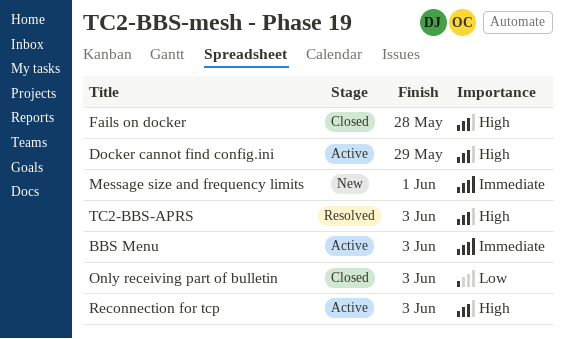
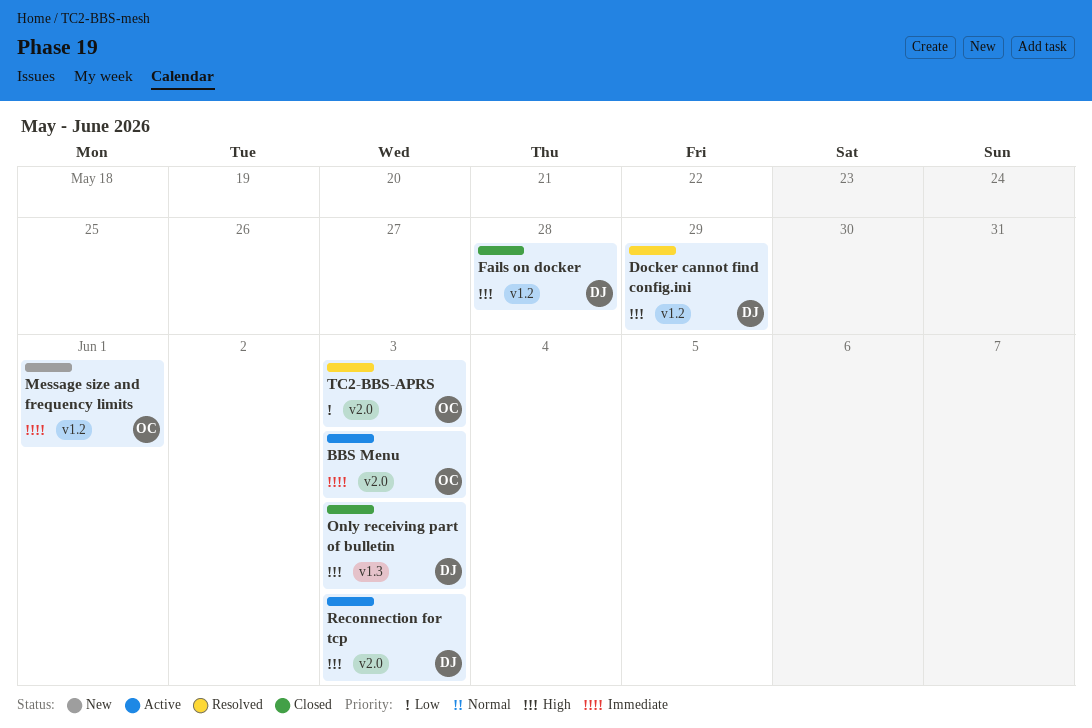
Docker cannot find config.ini, status: Active -> Resolved
Only receiving part of bulletin, priority: Low -> High
TC2-BBS-APRS, priority: High -> Low

